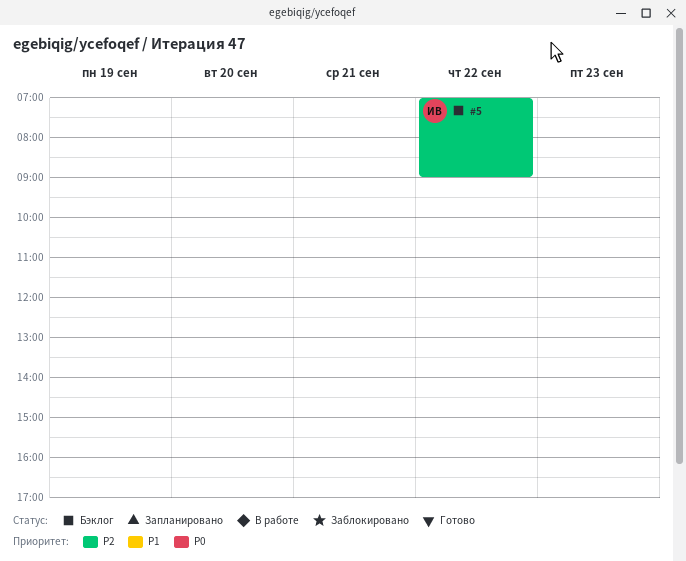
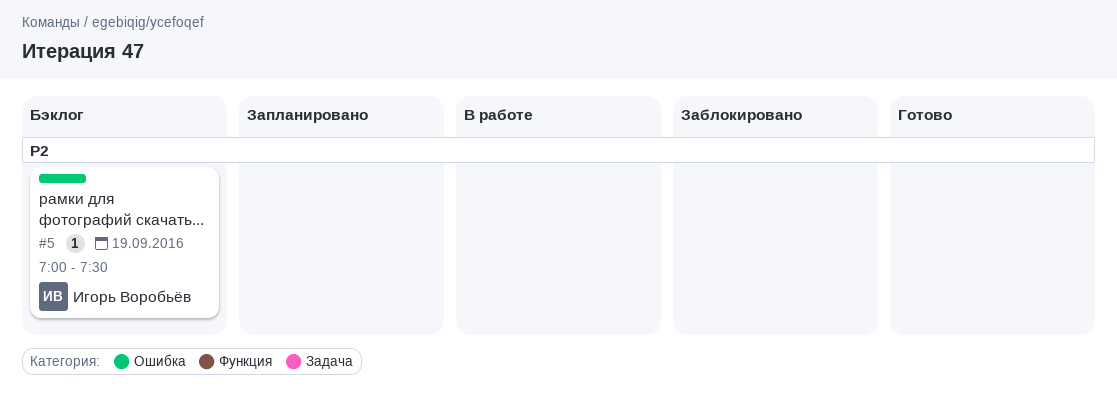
#5, day: Sep 22 -> Sep 19
#5, ends: 09:00 -> 07:30

